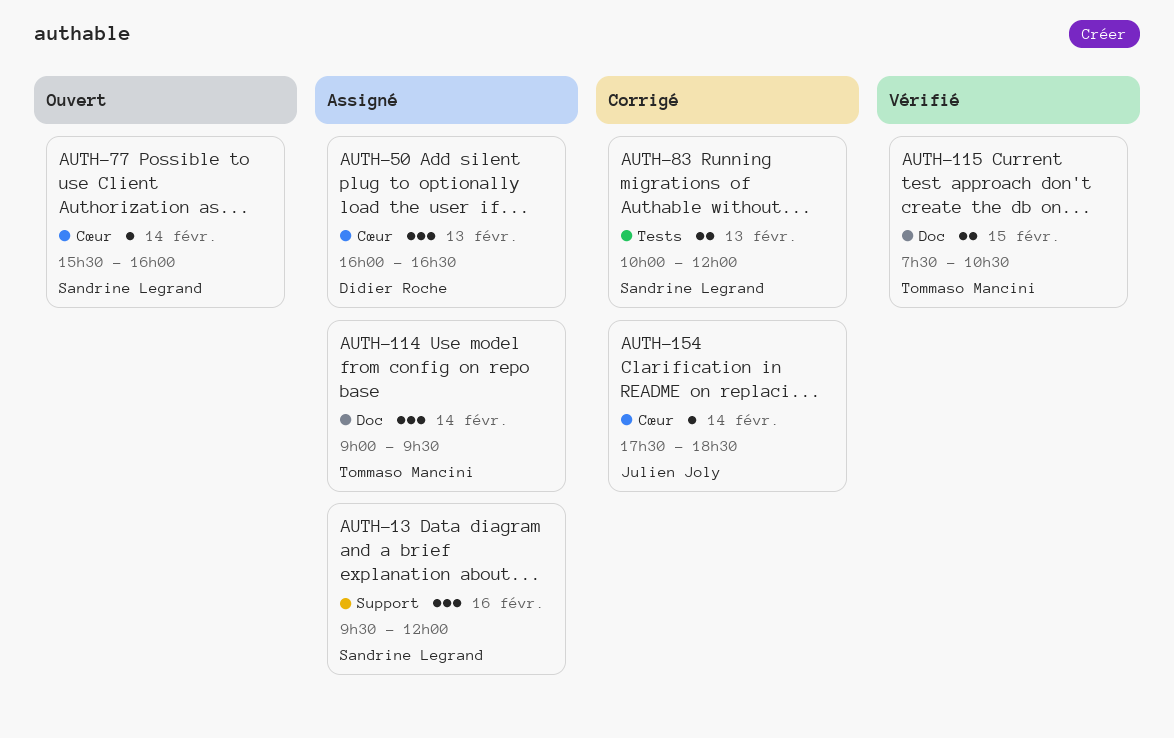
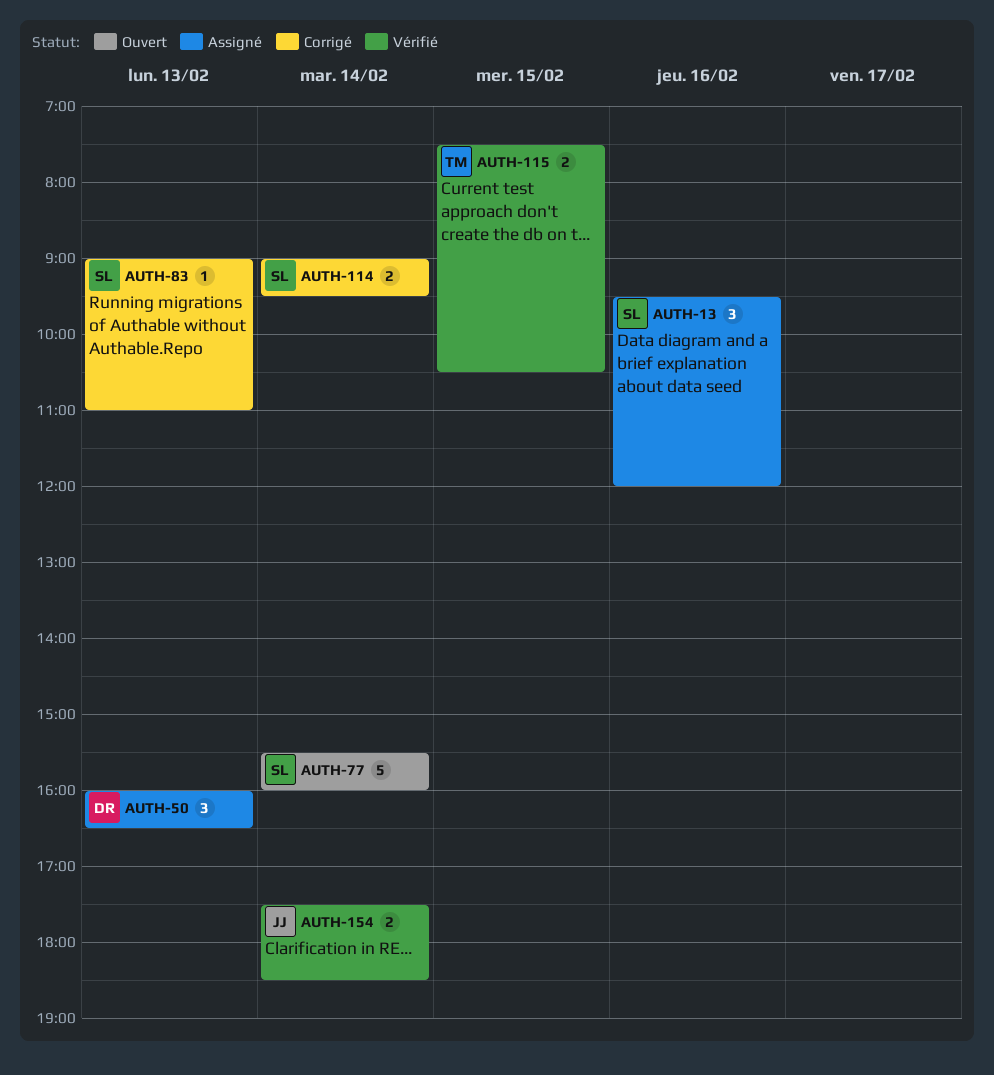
AUTH-77, estimate: 1 -> 5
AUTH-83, estimate: 2 -> 1
AUTH-83, begins: 10:00 -> 09:00
AUTH-83, ends: 12:00 -> 11:00
AUTH-114, status: Assigné -> Corrigé
AUTH-114, owner: Tommaso Mancini -> Sandrine Legrand
AUTH-114, estimate: 3 -> 2
AUTH-154, status: Corrigé -> Vérifié
AUTH-154, estimate: 1 -> 2

